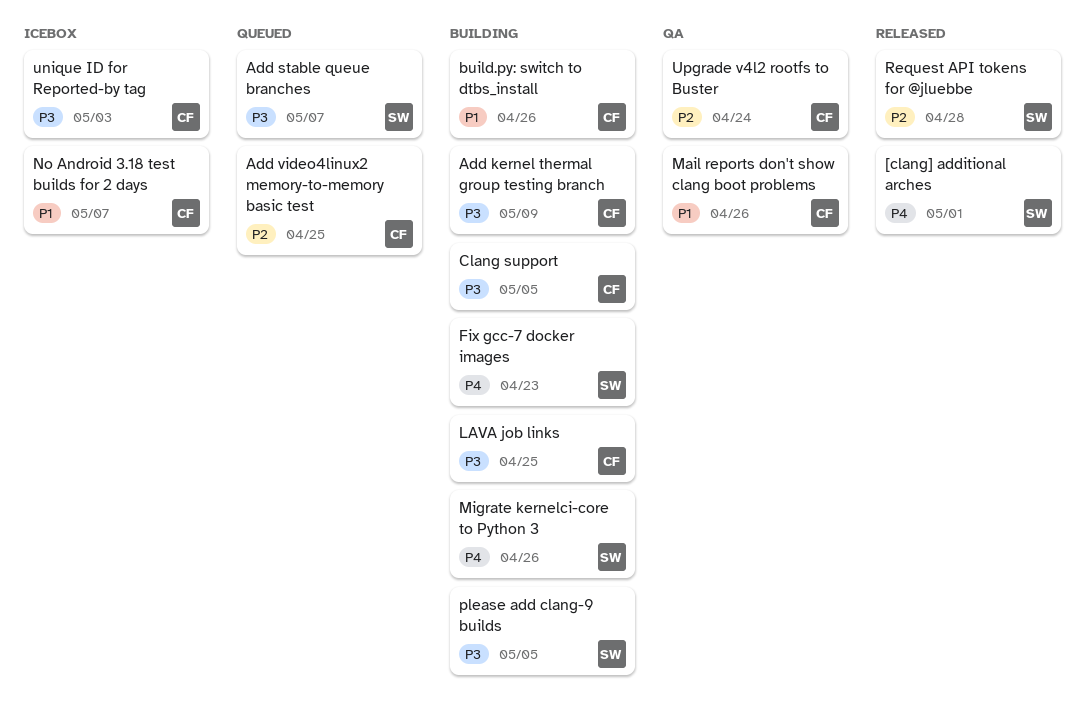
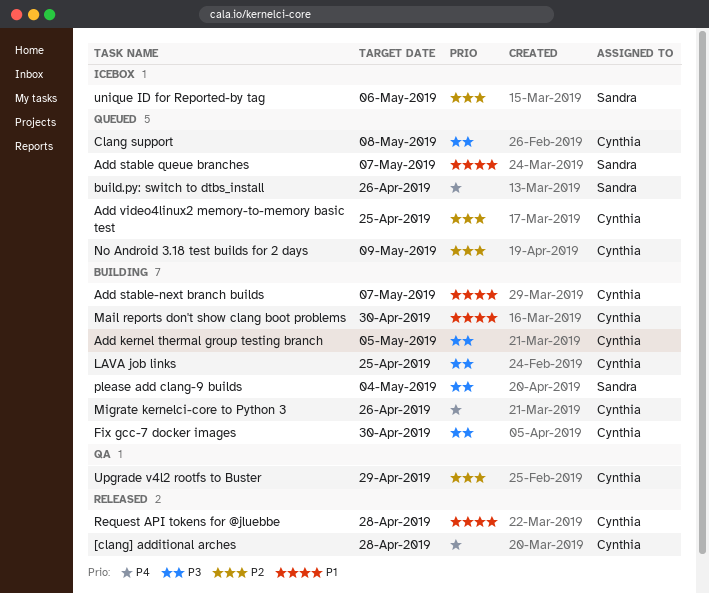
[clang] additional arches, owner: Sandra -> Cynthia
[clang] additional arches, due: May 1 -> Apr 28
Add kernel thermal group testing branch, due: May 9 -> May 5
Add stable queue branches, priority: P3 -> P1
Add stable-next branch builds: none -> present
build.py: switch to dtbs_install, status: Building -> Queued
build.py: switch to dtbs_install, owner: Cynthia -> Sandra
build.py: switch to dtbs_install, priority: P1 -> P4
Clang support, status: Building -> Queued
Clang support, due: May 5 -> May 8
Fix gcc-7 docker images, owner: Sandra -> Cynthia
Fix gcc-7 docker images, priority: P4 -> P3
Fix gcc-7 docker images, due: Apr 23 -> Apr 30
Mail reports don't show clang boot problems, status: QA -> Building
Mail reports don't show clang boot problems, due: Apr 26 -> Apr 30
Migrate kernelci-core to Python 3, owner: Sandra -> Cynthia
No Android 3.18 test builds for 2 days, status: Icebox -> Queued
No Android 3.18 test builds for 2 days, priority: P1 -> P2
No Android 3.18 test builds for 2 days, due: May 7 -> May 9
please add clang-9 builds, due: May 5 -> May 4
Request API tokens for @jluebbe, owner: Sandra -> Cynthia
Request API tokens for @jluebbe, priority: P2 -> P1
unique ID for Reported-by tag, owner: Cynthia -> Sandra
unique ID for Reported-by tag, priority: P3 -> P2
unique ID for Reported-by tag, due: May 3 -> May 6
Upgrade v4l2 rootfs to Buster, due: Apr 24 -> Apr 29

